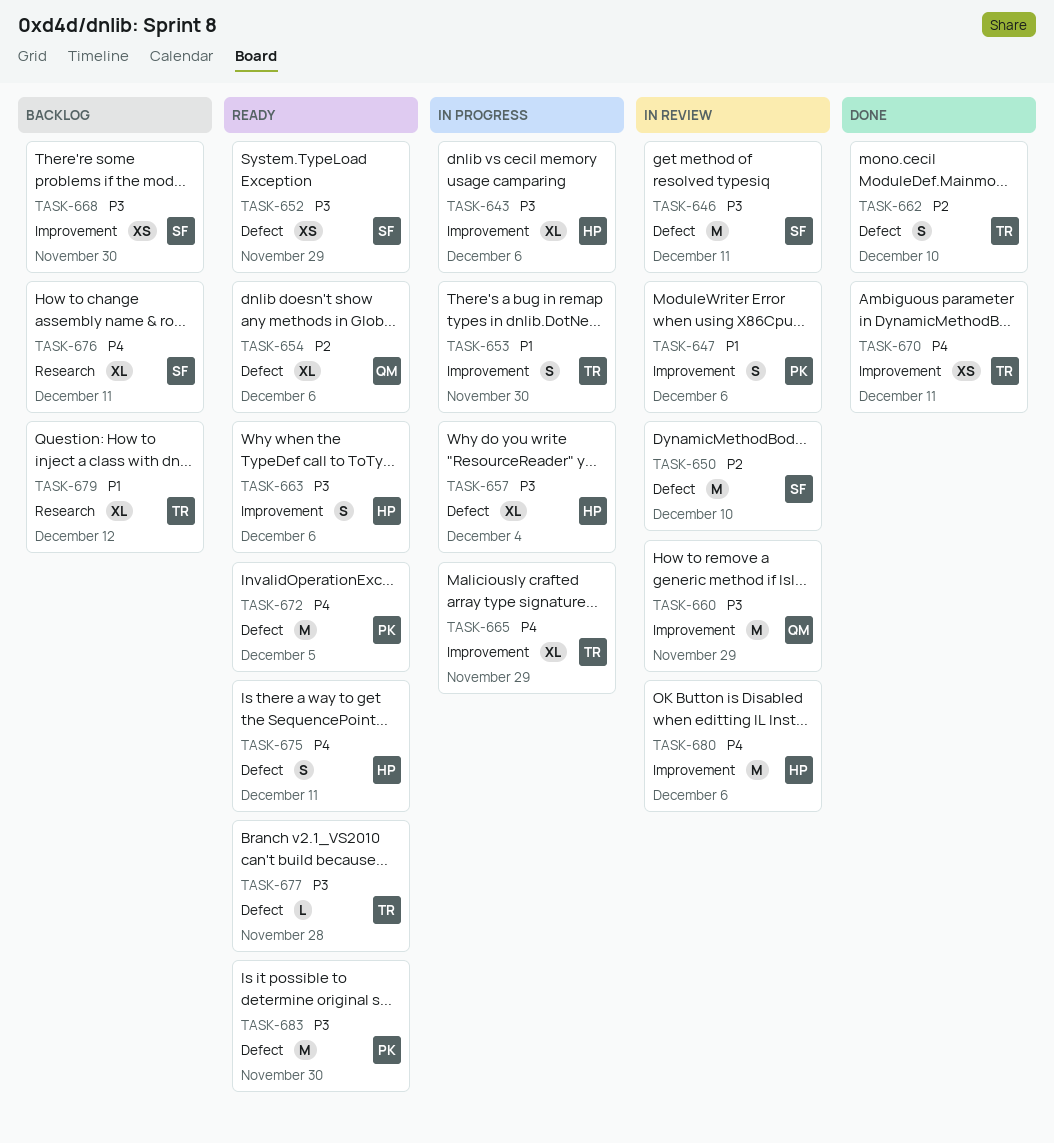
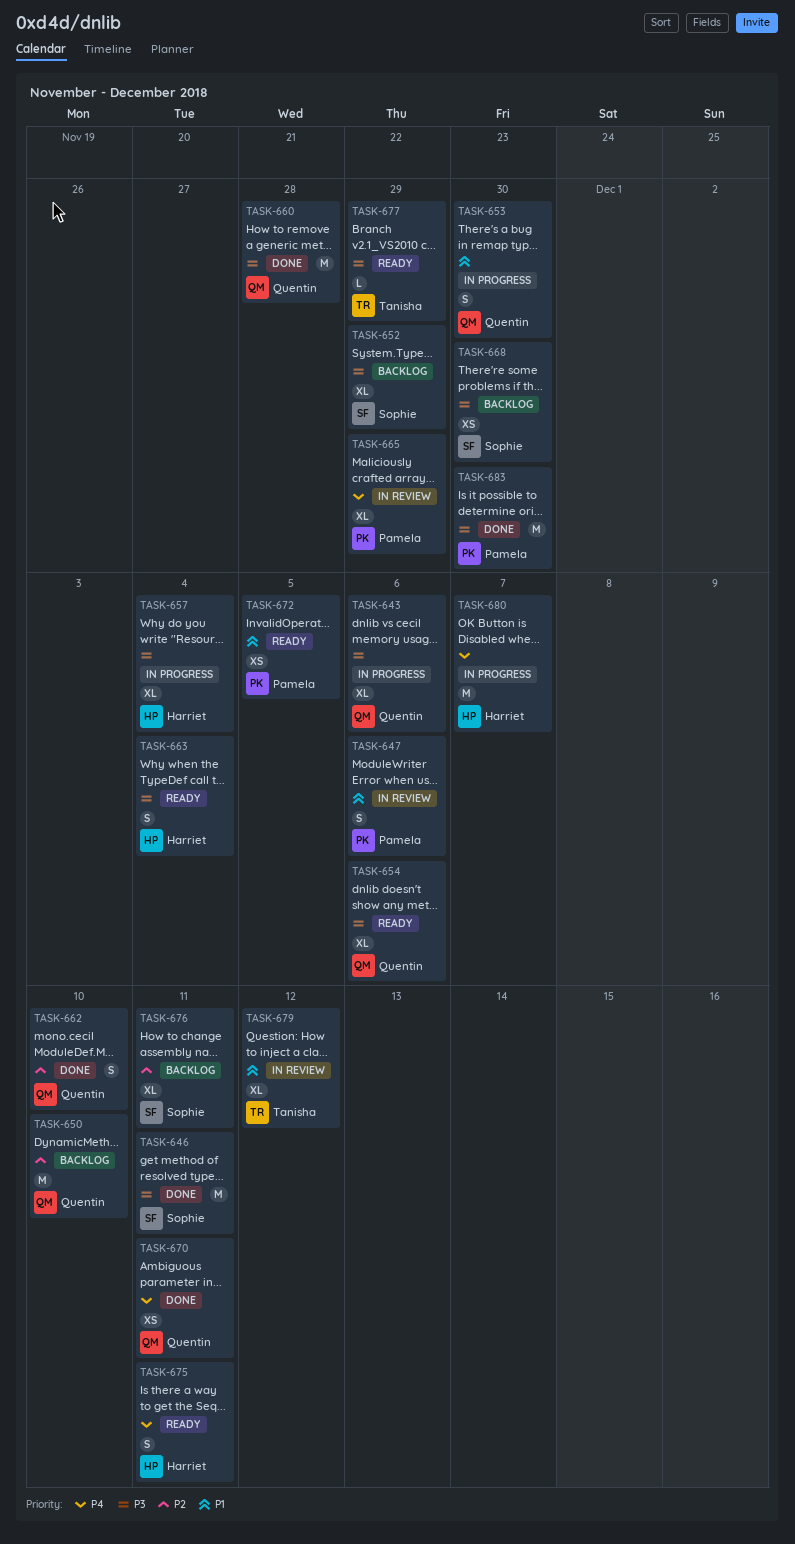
TASK-643, owner: Harriet -> Quentin
TASK-646, status: In review -> Done
TASK-650, status: In review -> Backlog
TASK-650, owner: Sophie -> Quentin
TASK-652, status: Ready -> Backlog
TASK-652, estimate: XS -> XL
TASK-653, owner: Tanisha -> Quentin
TASK-654, priority: P2 -> P3
TASK-660, status: In review -> Done
TASK-660, due: Nov 29 -> Nov 28
TASK-662, owner: Tanisha -> Quentin
TASK-663, due: Dec 6 -> Dec 4
TASK-665, status: In progress -> In review
TASK-665, owner: Tanisha -> Pamela
TASK-670, owner: Tanisha -> Quentin
TASK-672, priority: P4 -> P1
TASK-672, estimate: M -> XS
TASK-676, priority: P4 -> P2
TASK-677, due: Nov 28 -> Nov 29
TASK-679, status: Backlog -> In review
TASK-680, status: In review -> In progress
TASK-680, due: Dec 6 -> Dec 7
TASK-683, status: Ready -> Done

